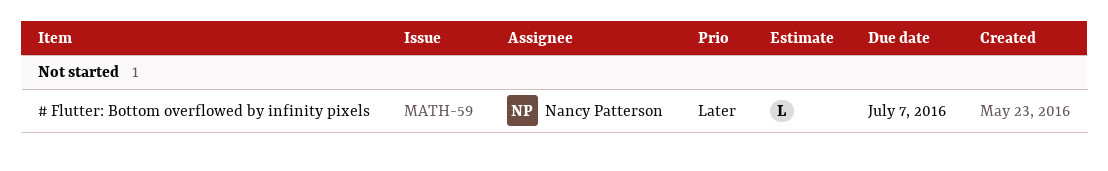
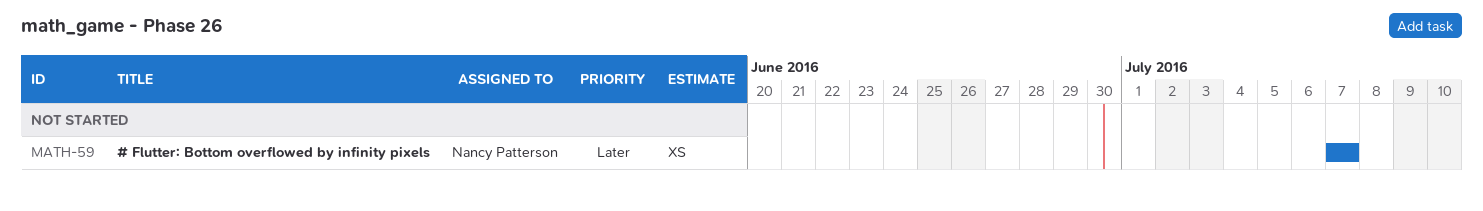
MATH-59, estimate: L -> XS

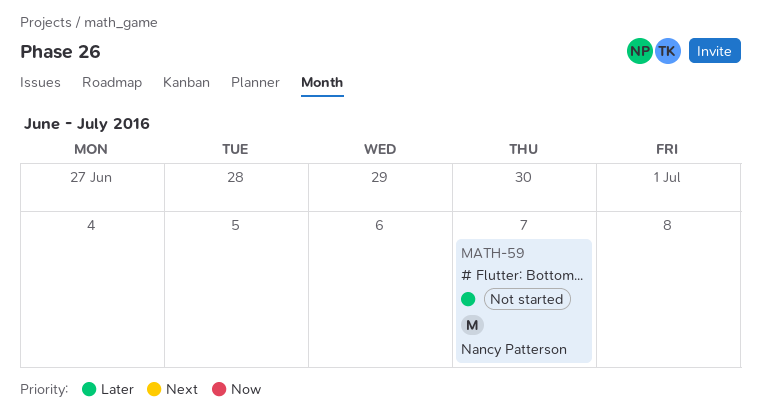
MATH-59, estimate: XS -> M

